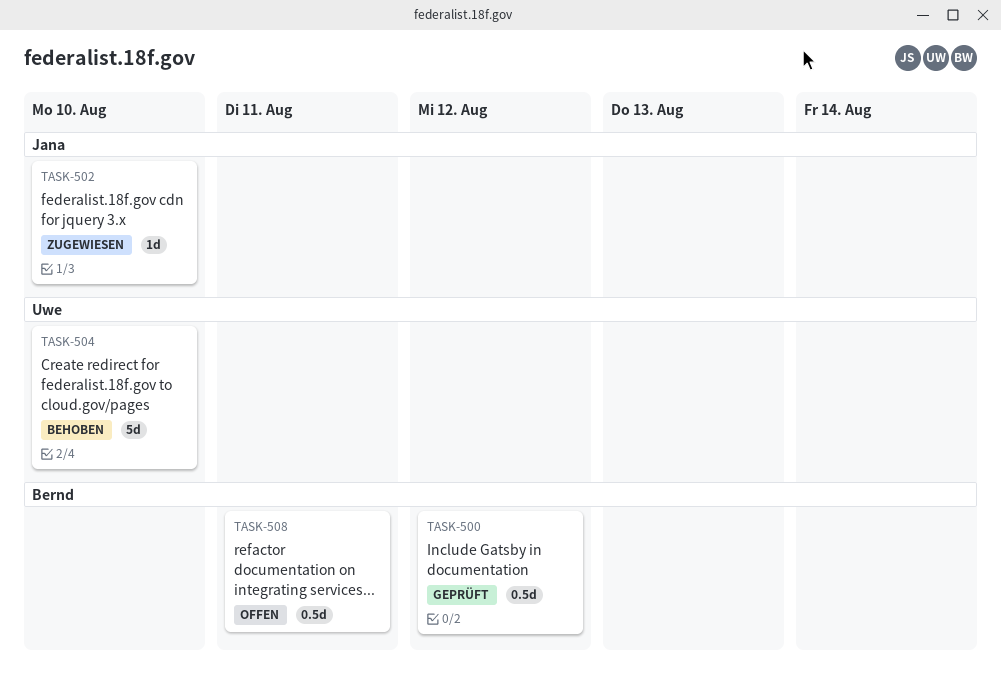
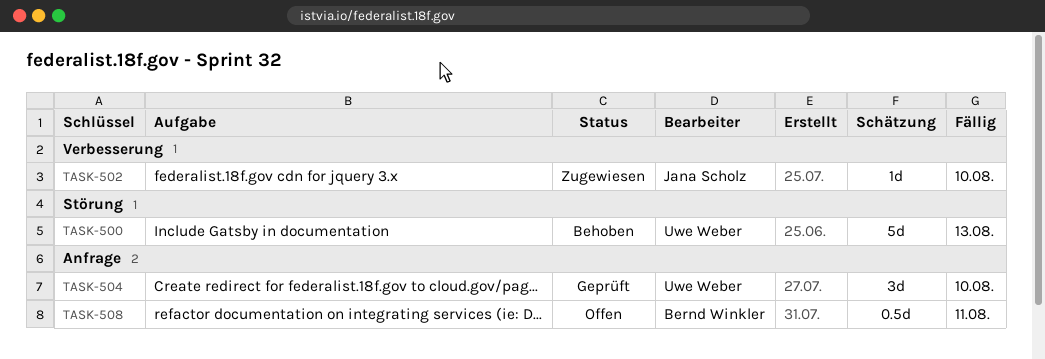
TASK-500, status: Geprüft -> Behoben
TASK-500, owner: Bernd Winkler -> Uwe Weber
TASK-500, estimate: 0.5d -> 5d
TASK-500, due: Aug 12 -> Aug 13
TASK-504, status: Behoben -> Geprüft
TASK-504, estimate: 5d -> 3d

